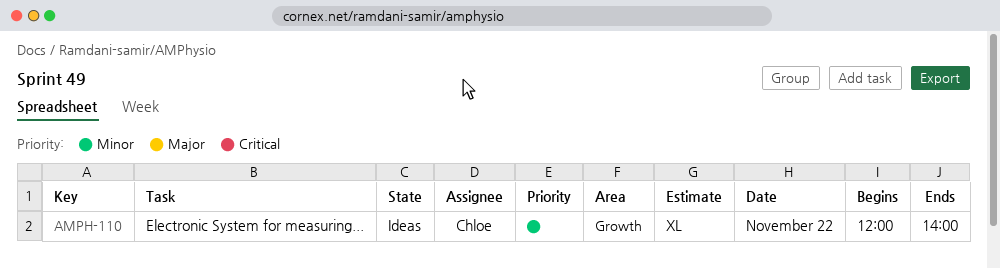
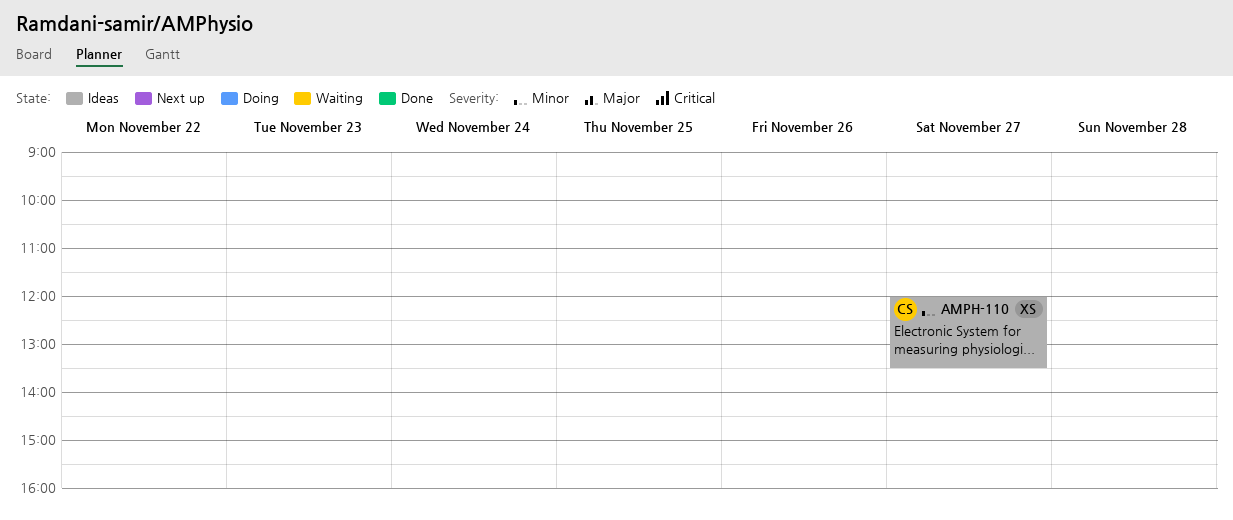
AMPH-110, estimate: XL -> XS
AMPH-110, day: Nov 22 -> Nov 27
AMPH-110, ends: 14:00 -> 13:30

